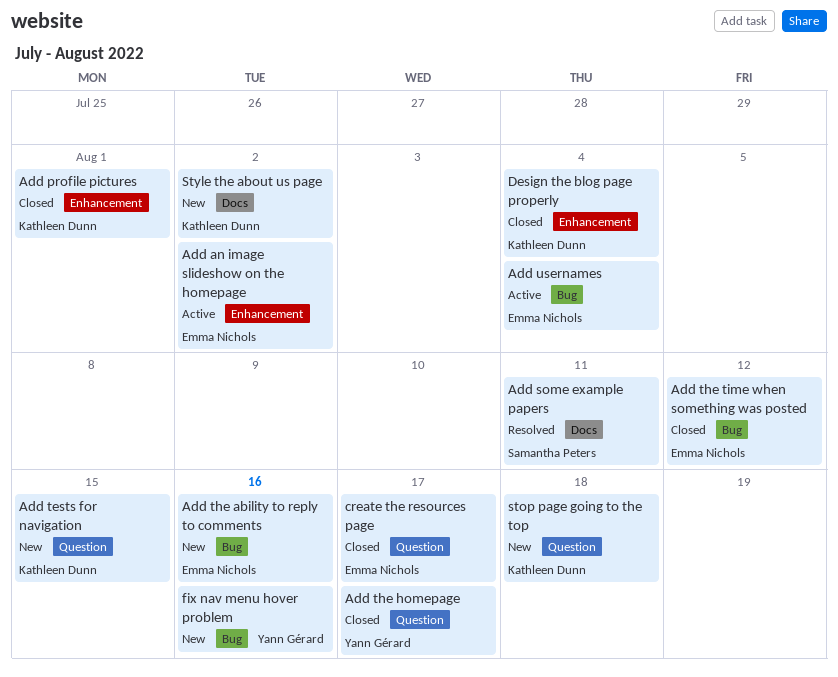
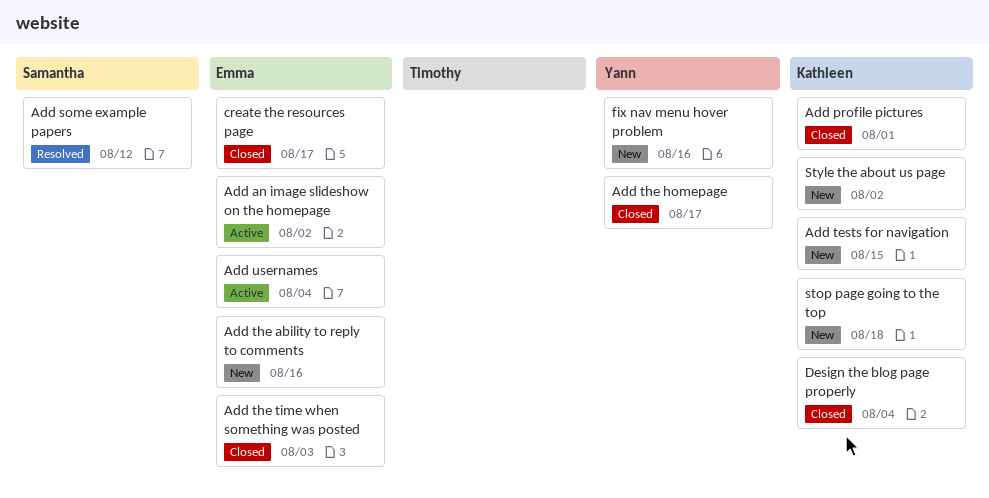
Add some example papers, due: Aug 11 -> Aug 12
Add the time when something was posted, due: Aug 12 -> Aug 3

